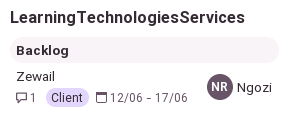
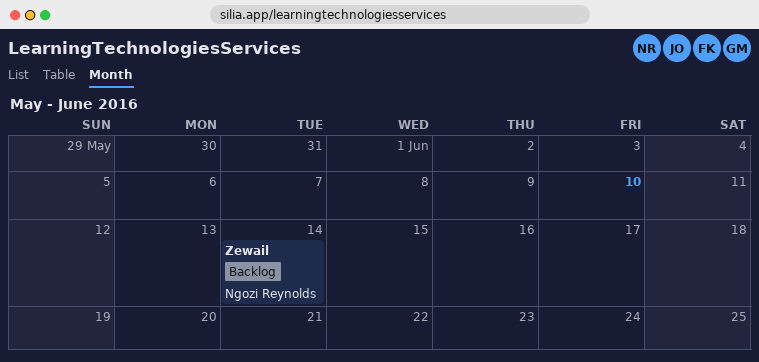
Zewail, due: Jun 17 -> Jun 14

